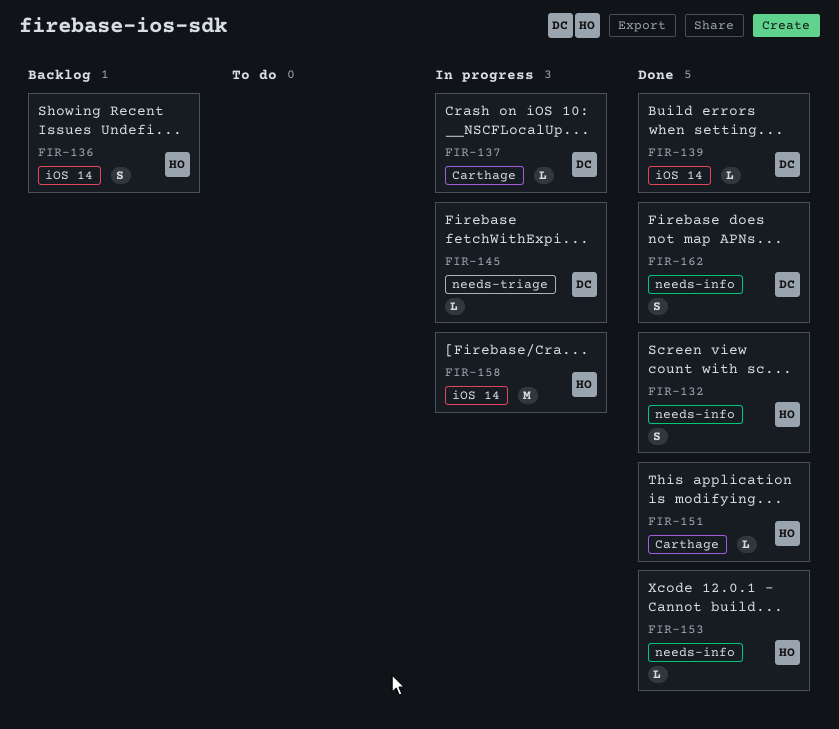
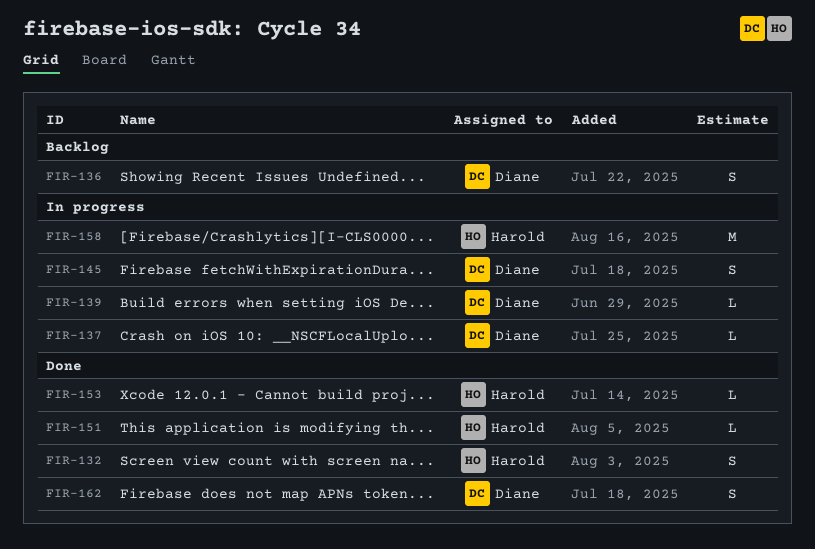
FIR-136, owner: Harold -> Diane
FIR-139, status: Done -> In progress
FIR-145, estimate: L -> S

